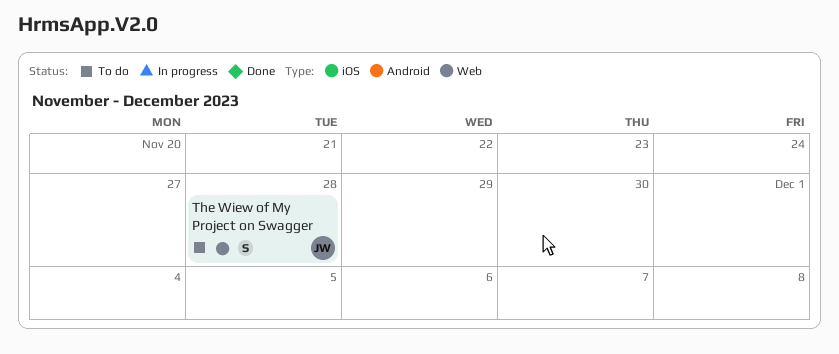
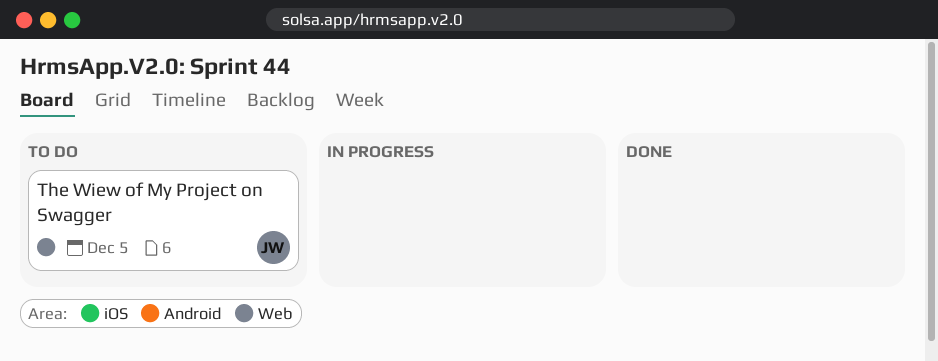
The Wiew of My Project on Swagger, due: Nov 28 -> Dec 5

